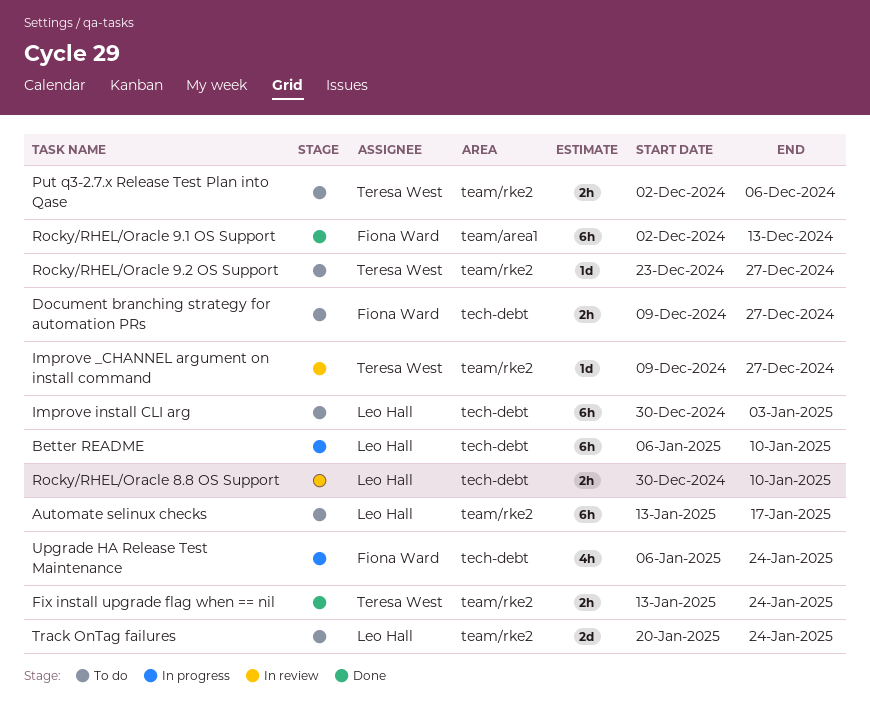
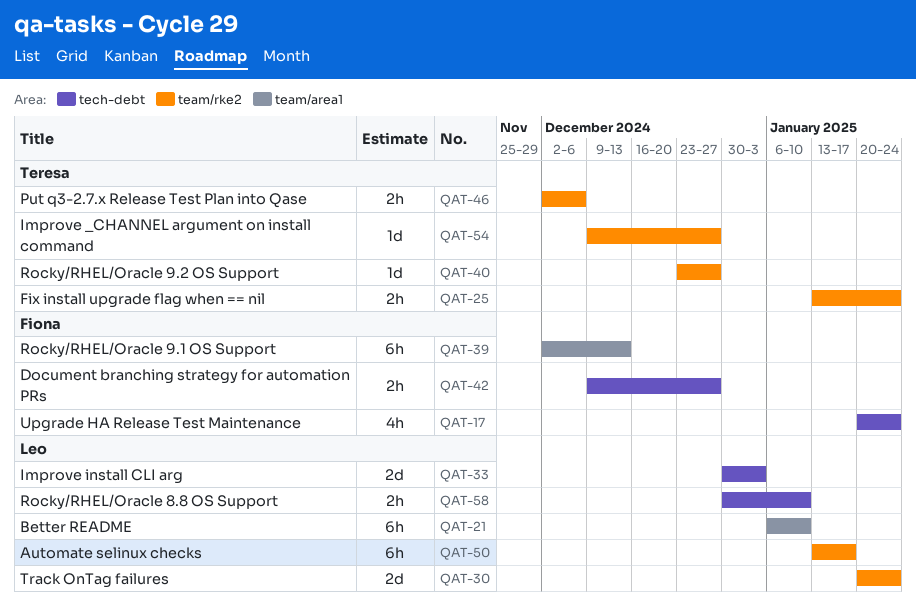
Better README, label: tech-debt -> team/area1
Improve install CLI arg, estimate: 6h -> 2d
Upgrade HA Release Test Maintenance, start: Jan 6 -> Jan 20

